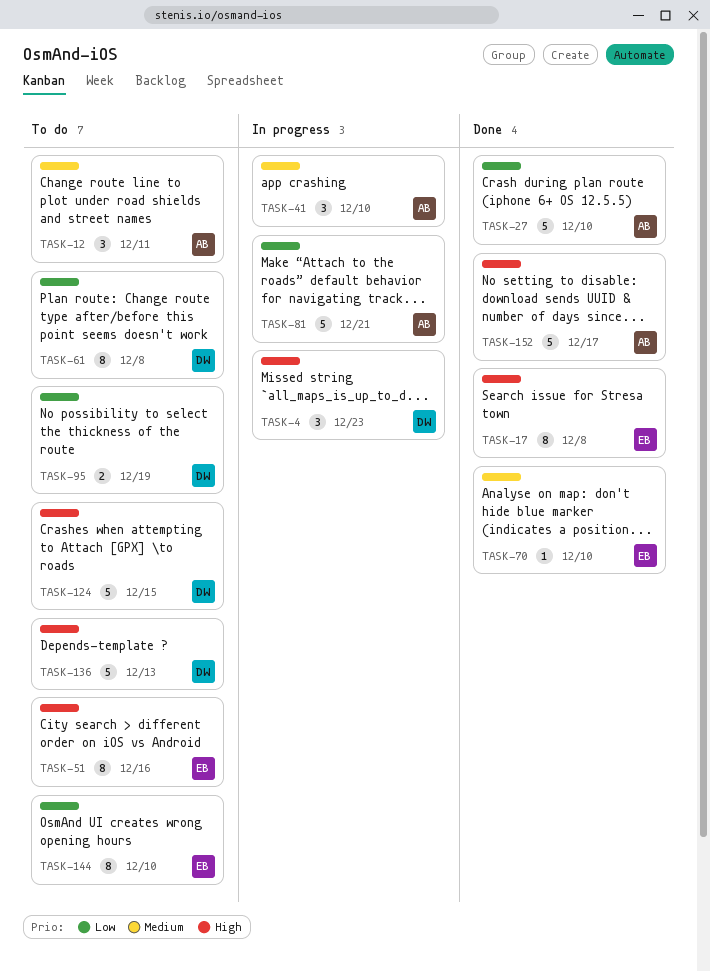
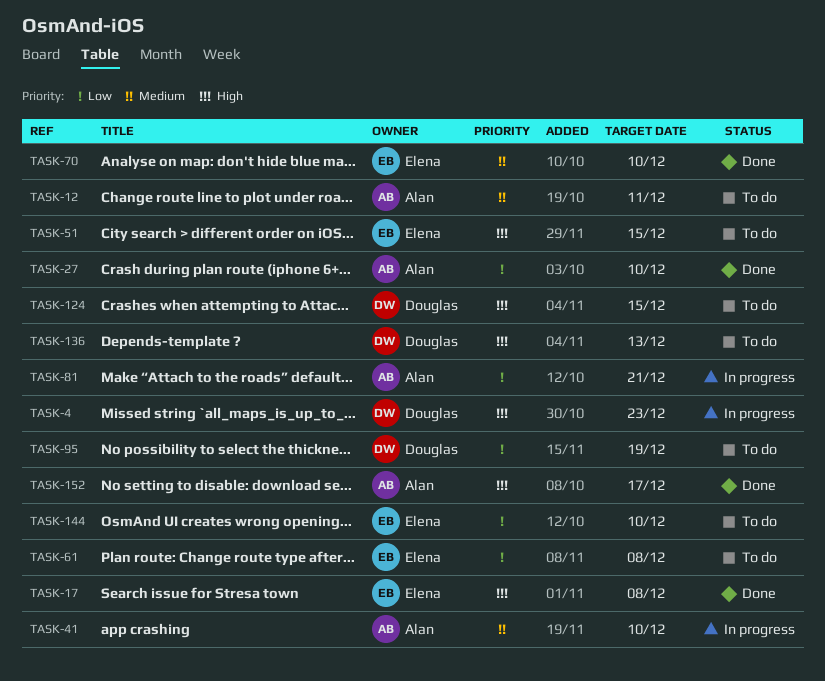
TASK-51, due: Dec 16 -> Dec 15
TASK-61, owner: Douglas -> Elena

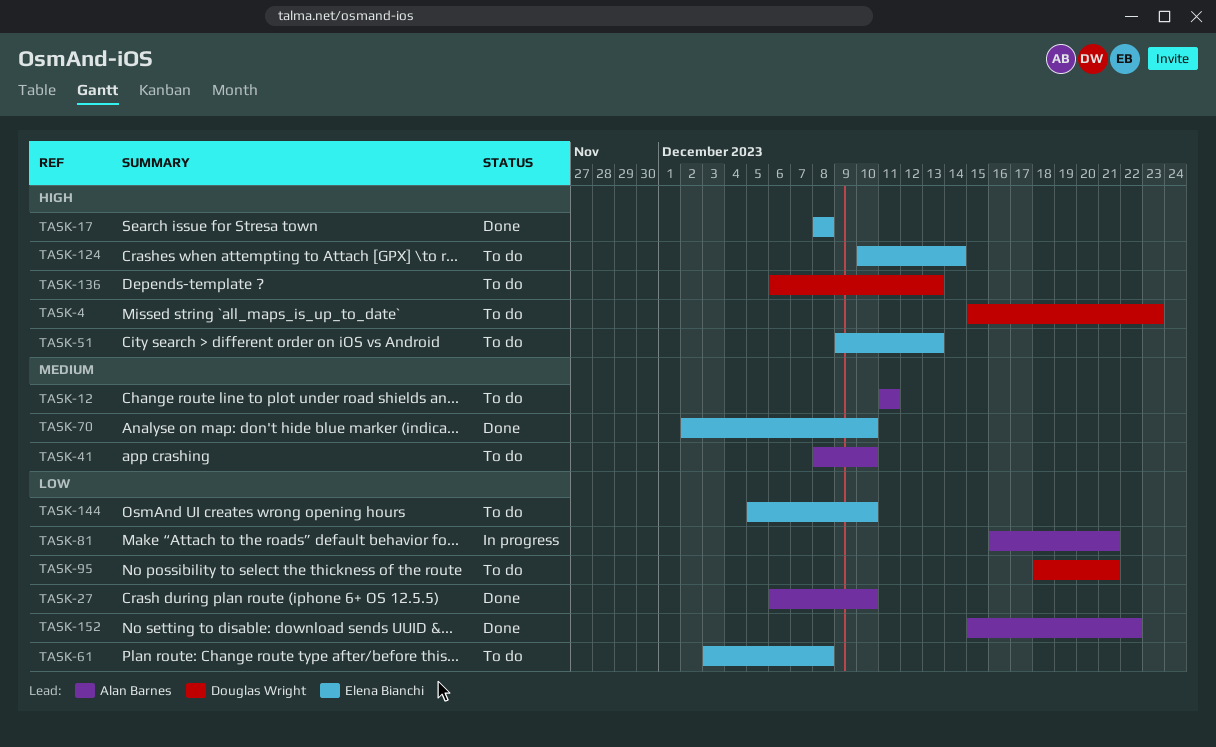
TASK-4, status: In progress -> To do
TASK-41, status: In progress -> To do
TASK-51, due: Dec 15 -> Dec 13
TASK-95, due: Dec 19 -> Dec 21
TASK-124, owner: Douglas Wright -> Elena Bianchi
TASK-124, due: Dec 15 -> Dec 14
TASK-152, priority: High -> Low
TASK-152, due: Dec 17 -> Dec 22

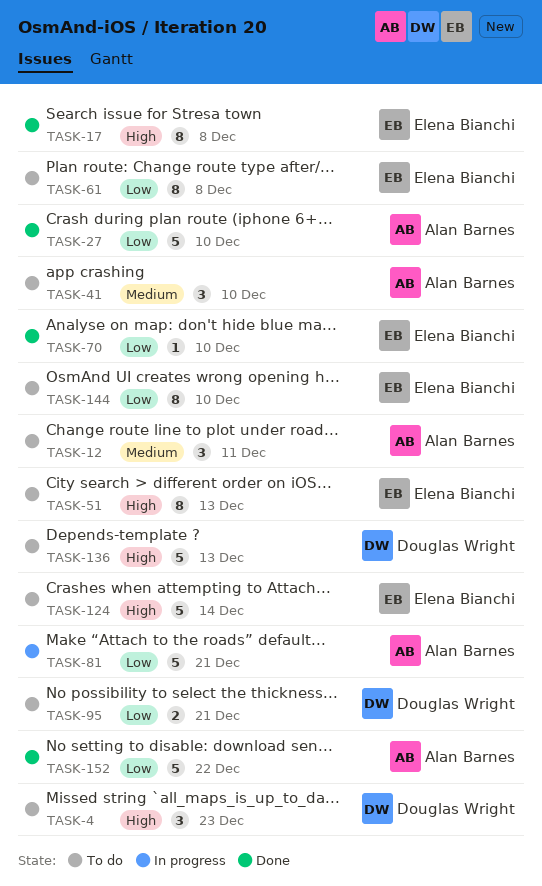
TASK-70, priority: Medium -> Low

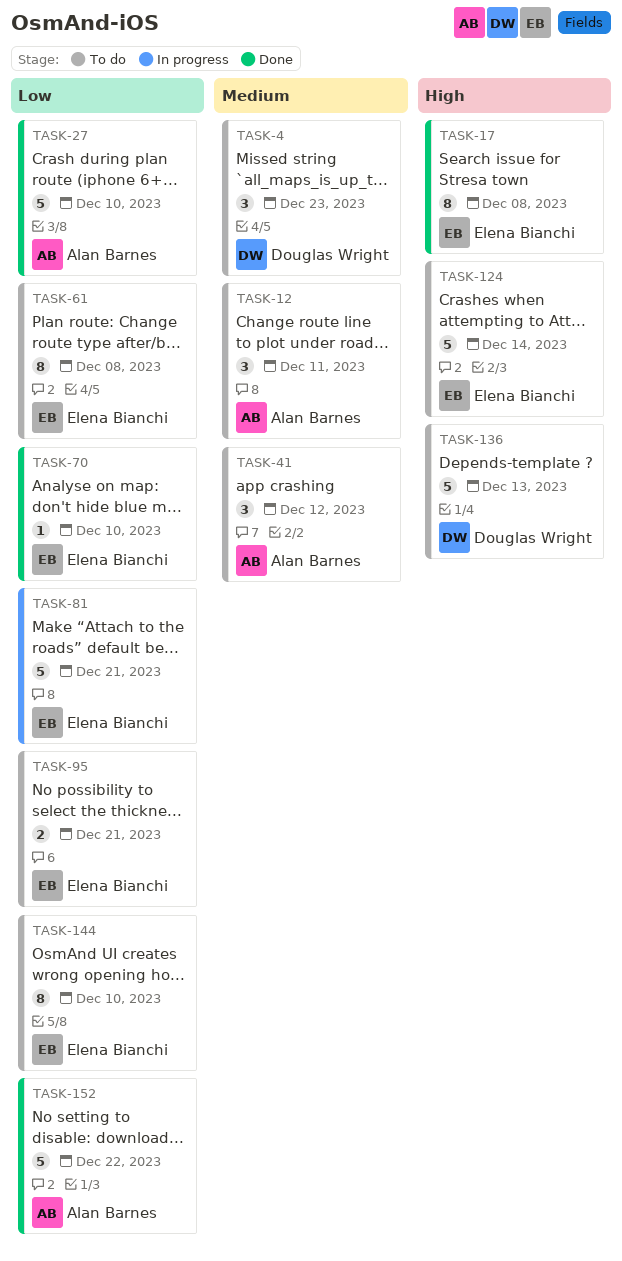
TASK-4, priority: High -> Medium
TASK-41, due: Dec 10 -> Dec 12
TASK-51: present -> none
TASK-81, owner: Alan Barnes -> Elena Bianchi
TASK-95, owner: Douglas Wright -> Elena Bianchi

